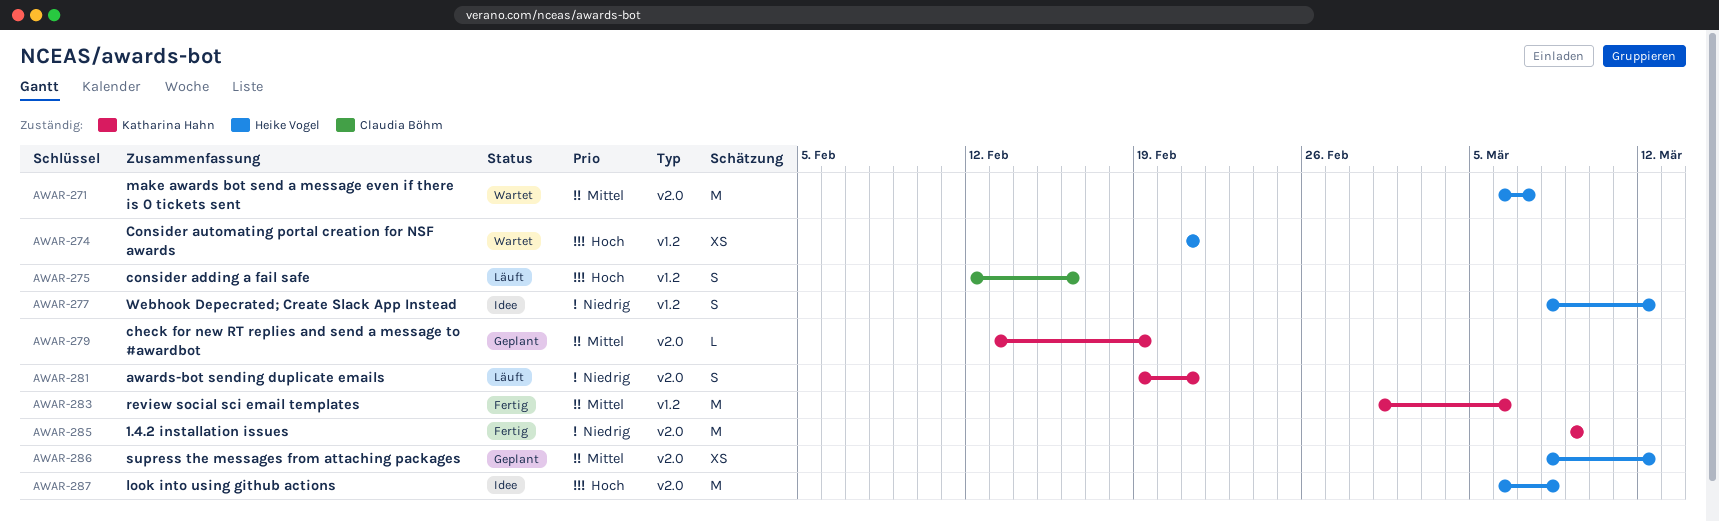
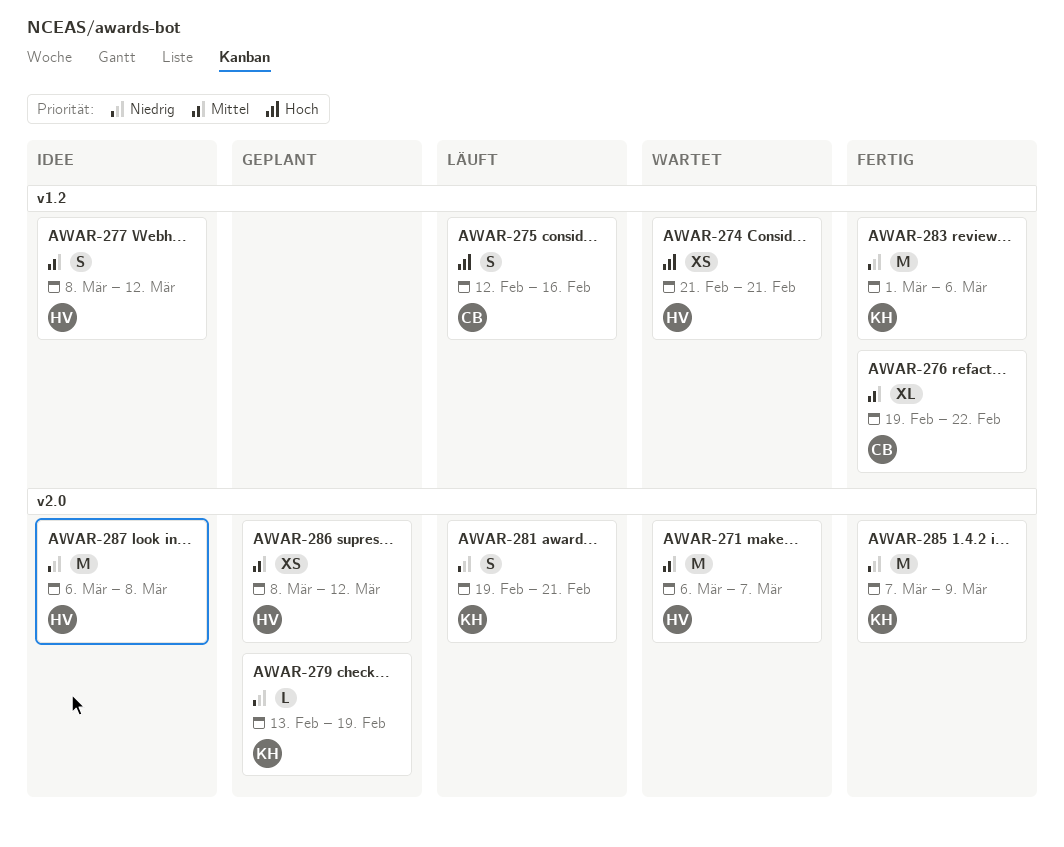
AWAR-276: none -> present
AWAR-277, priority: Niedrig -> Mittel
AWAR-279, priority: Mittel -> Niedrig
AWAR-283, priority: Mittel -> Niedrig
AWAR-285, start: Mar 9 -> Mar 7
AWAR-287, priority: Hoch -> Niedrig

